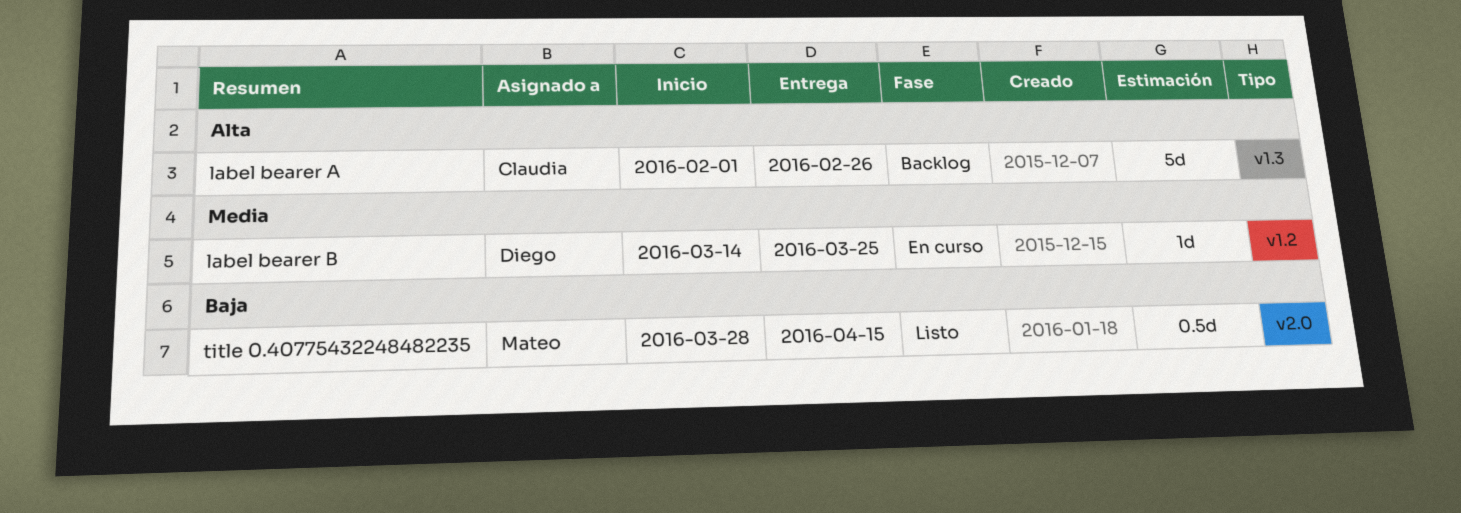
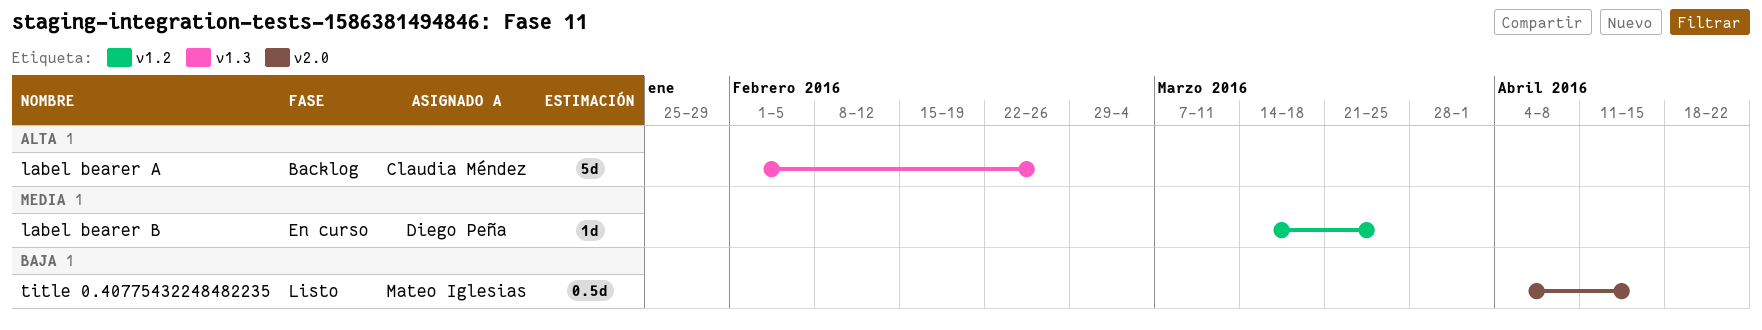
title 0.40775432248482235, start: Mar 28 -> Apr 4

